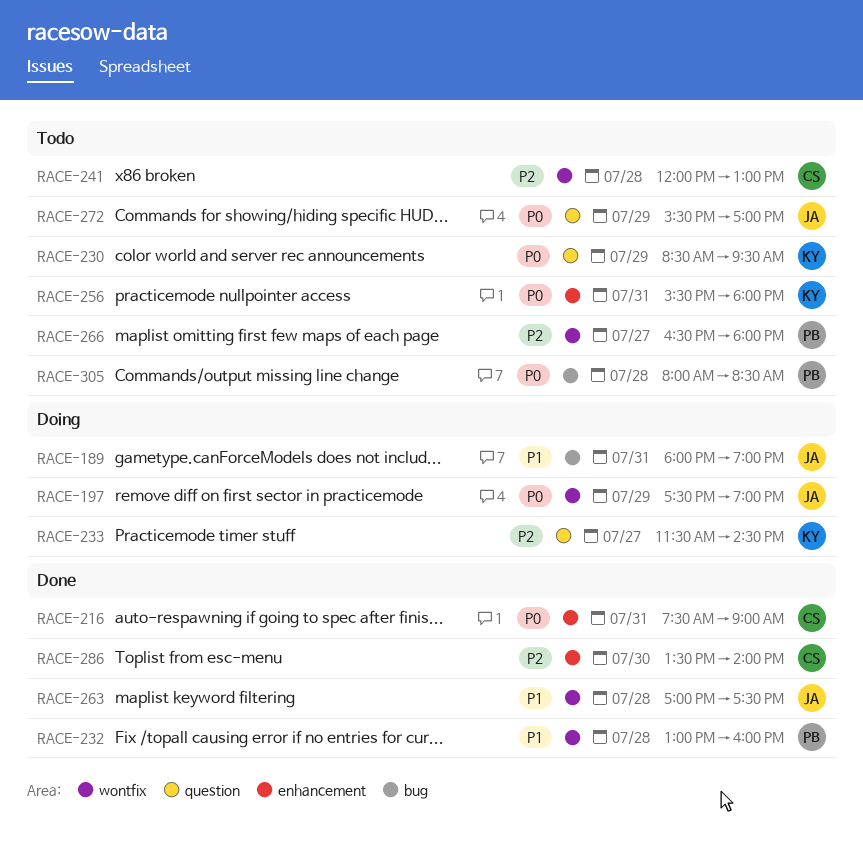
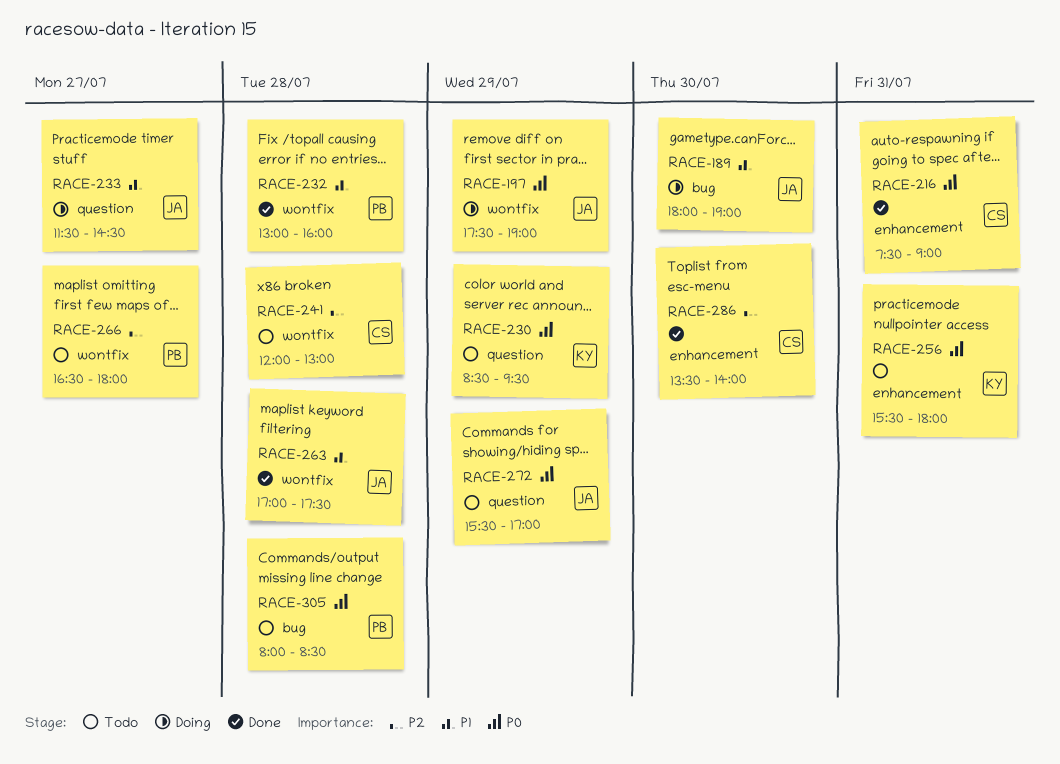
RACE-189, day: Jul 31 -> Jul 30
RACE-233, owner: KY -> JA
RACE-233, priority: P2 -> P1

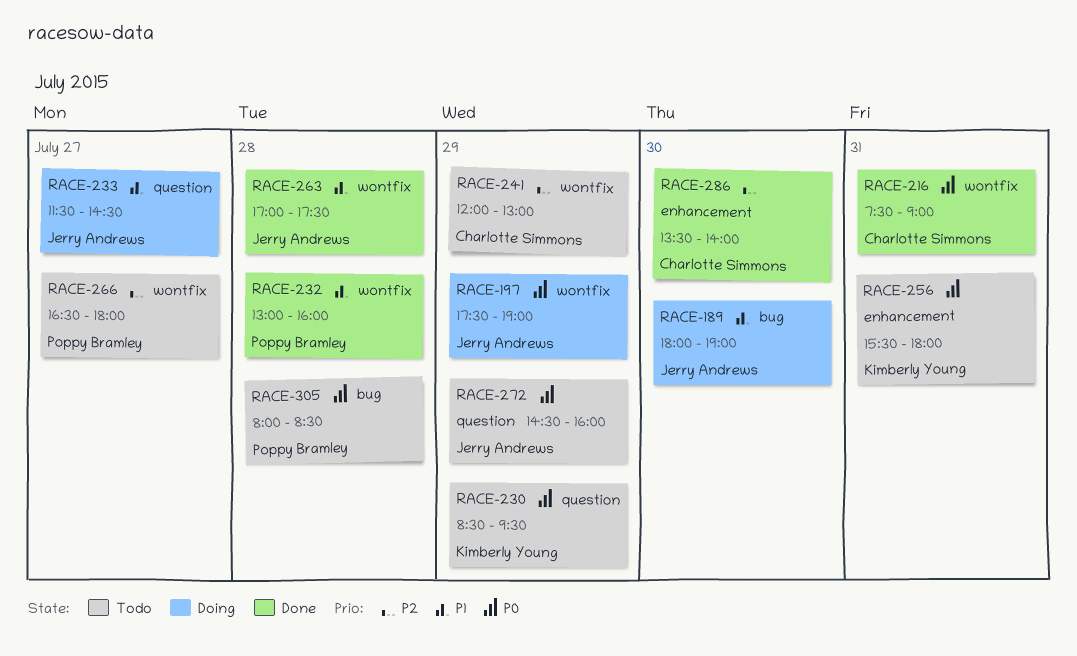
RACE-216, label: enhancement -> wontfix
RACE-241, day: Jul 28 -> Jul 29
RACE-272, begins: 15:30 -> 14:30
RACE-272, ends: 17:00 -> 16:00

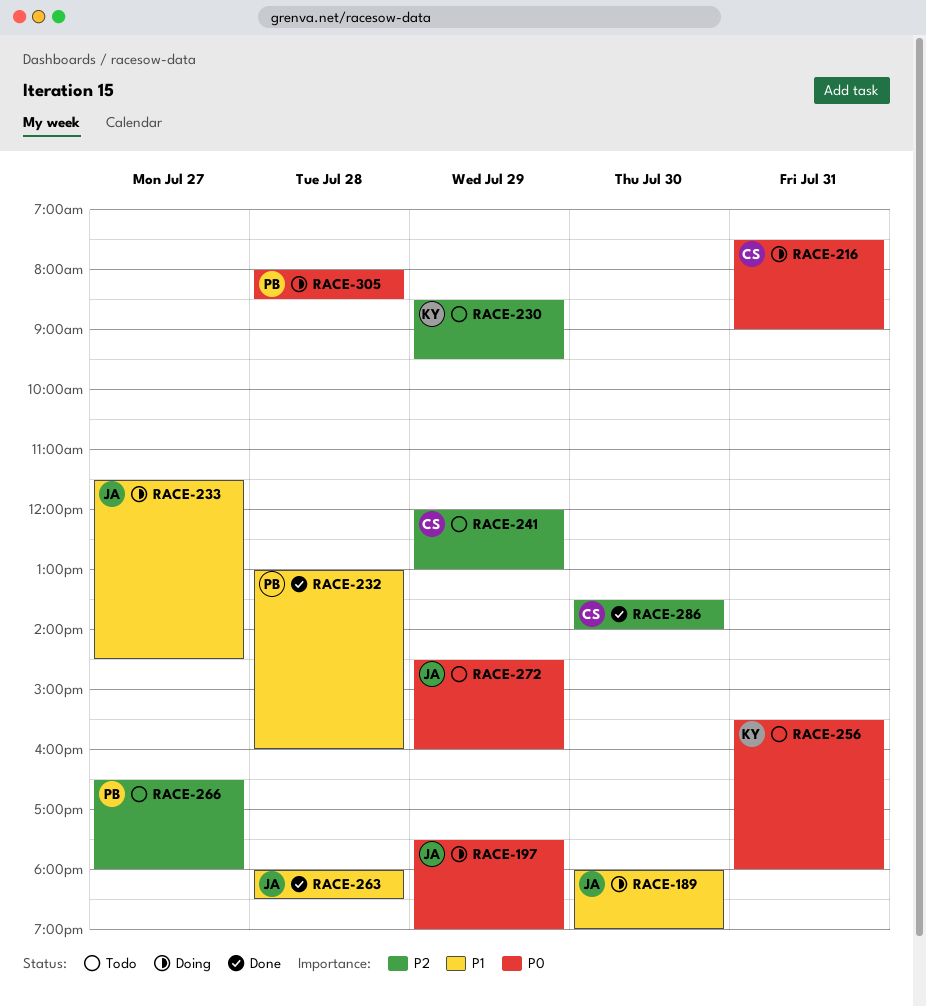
RACE-216, status: Done -> Doing
RACE-230, priority: P0 -> P2
RACE-263, begins: 17:00 -> 18:00
RACE-263, ends: 17:30 -> 18:30
RACE-305, status: Todo -> Doing

